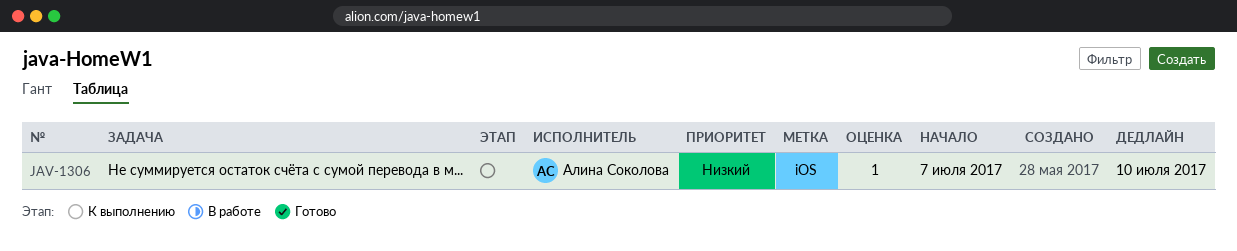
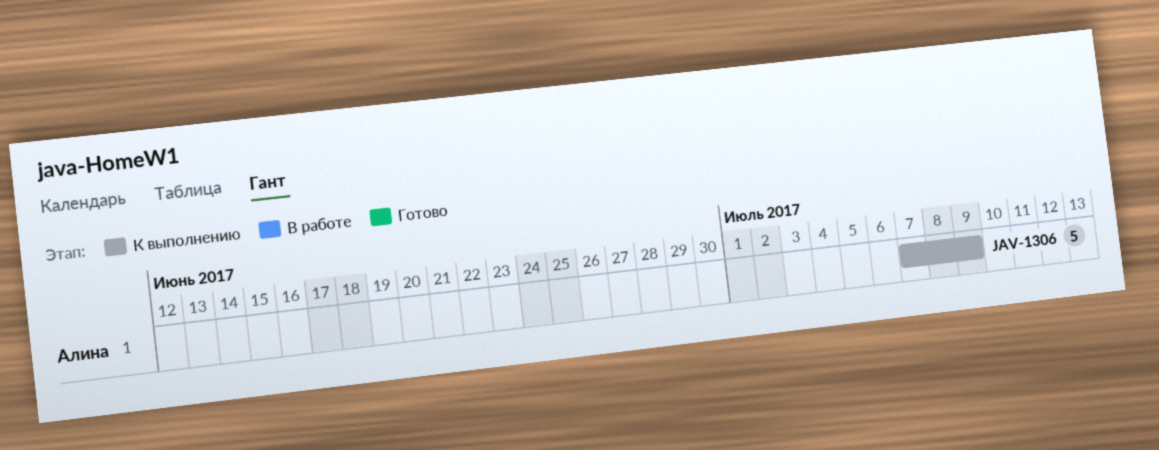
JAV-1306, estimate: 1 -> 5
JAV-1306, due: Jul 10 -> Jul 9

